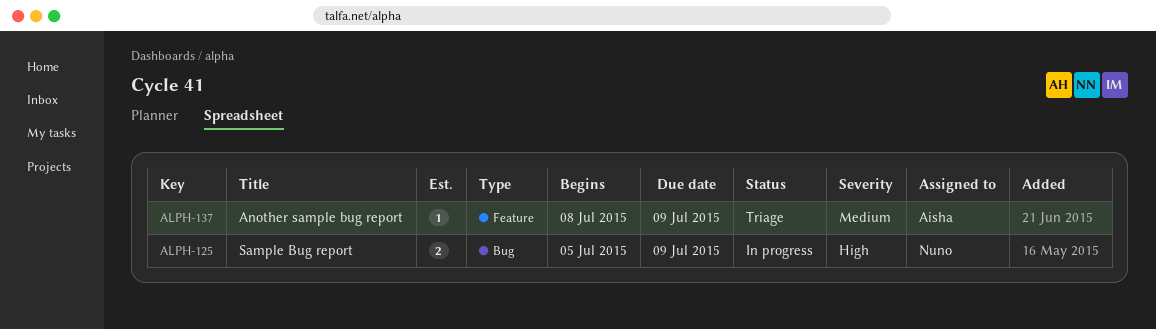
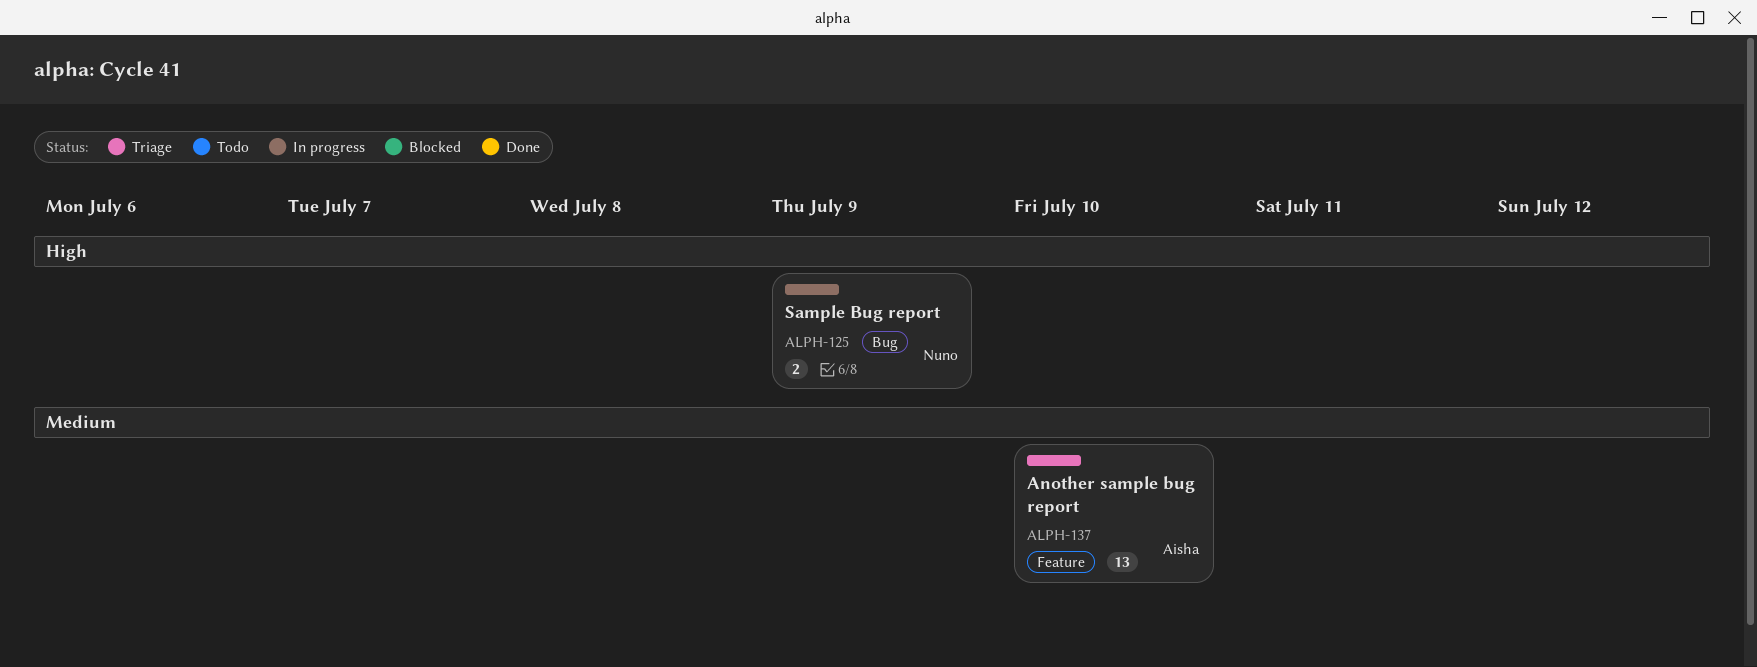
ALPH-137, estimate: 1 -> 13
ALPH-137, due: Jul 9 -> Jul 10

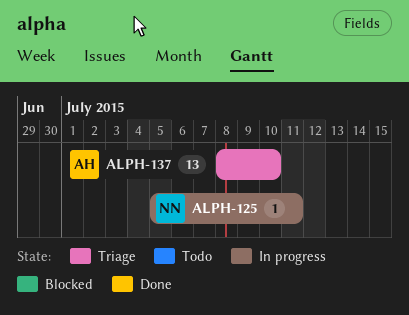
ALPH-125, estimate: 2 -> 1
ALPH-125, due: Jul 9 -> Jul 11

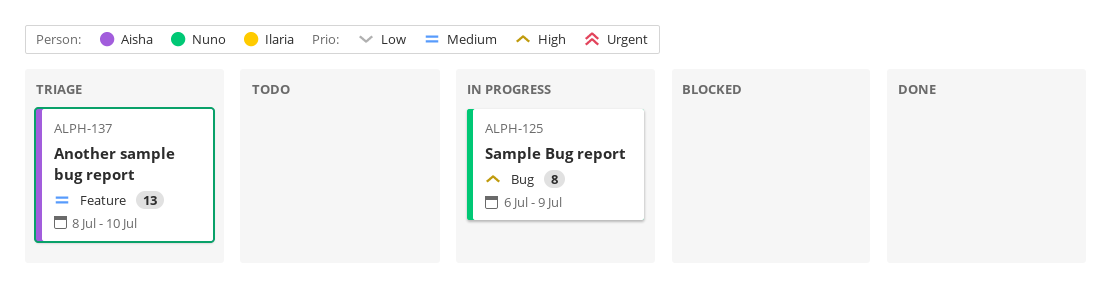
ALPH-125, estimate: 1 -> 8
ALPH-125, start: Jul 5 -> Jul 6
ALPH-125, due: Jul 11 -> Jul 9

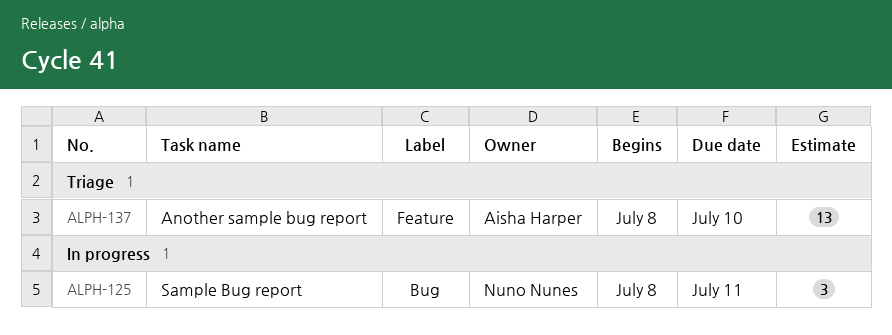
ALPH-125, estimate: 8 -> 3
ALPH-125, start: Jul 6 -> Jul 8
ALPH-125, due: Jul 9 -> Jul 11

